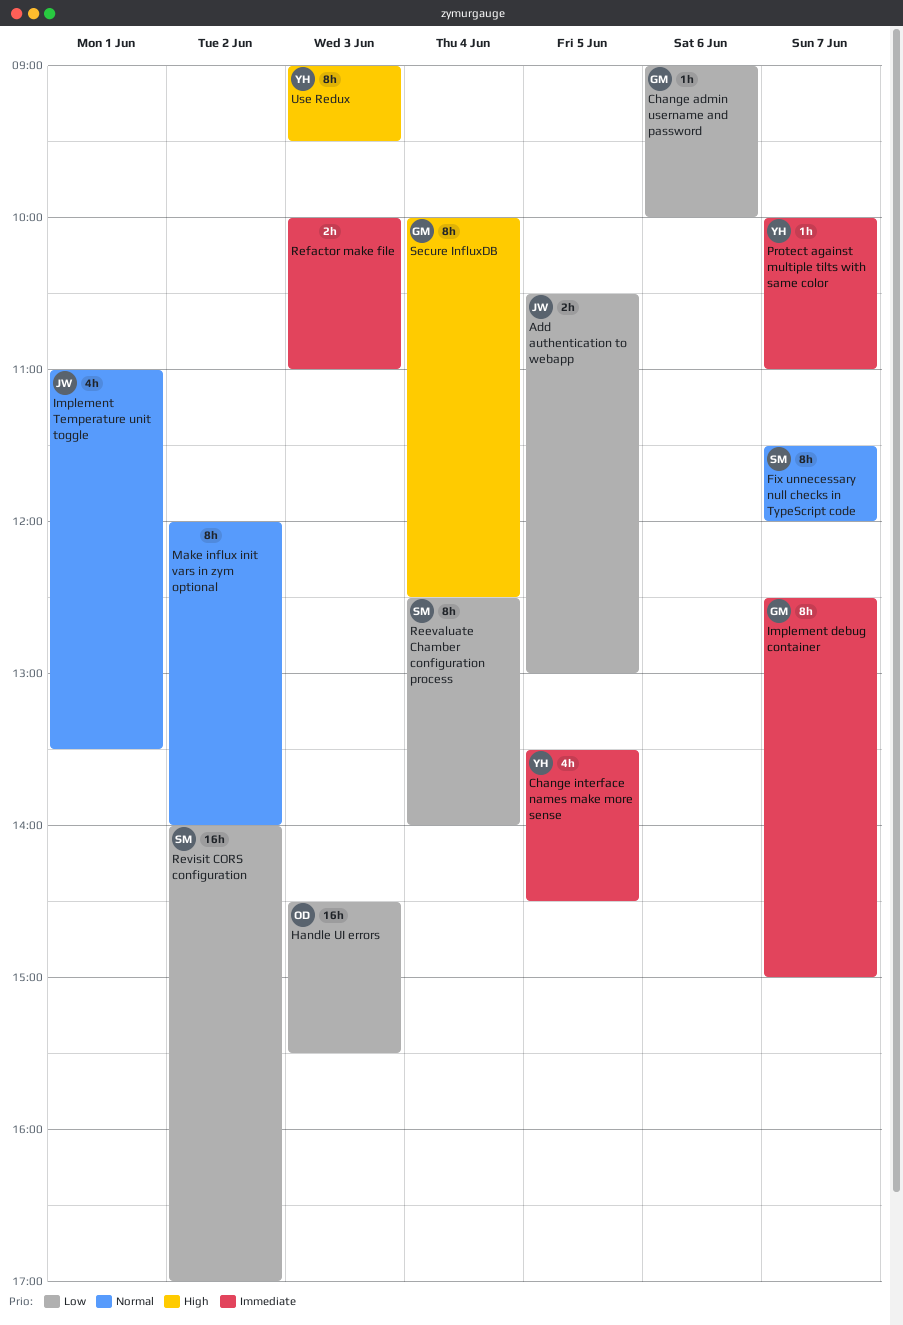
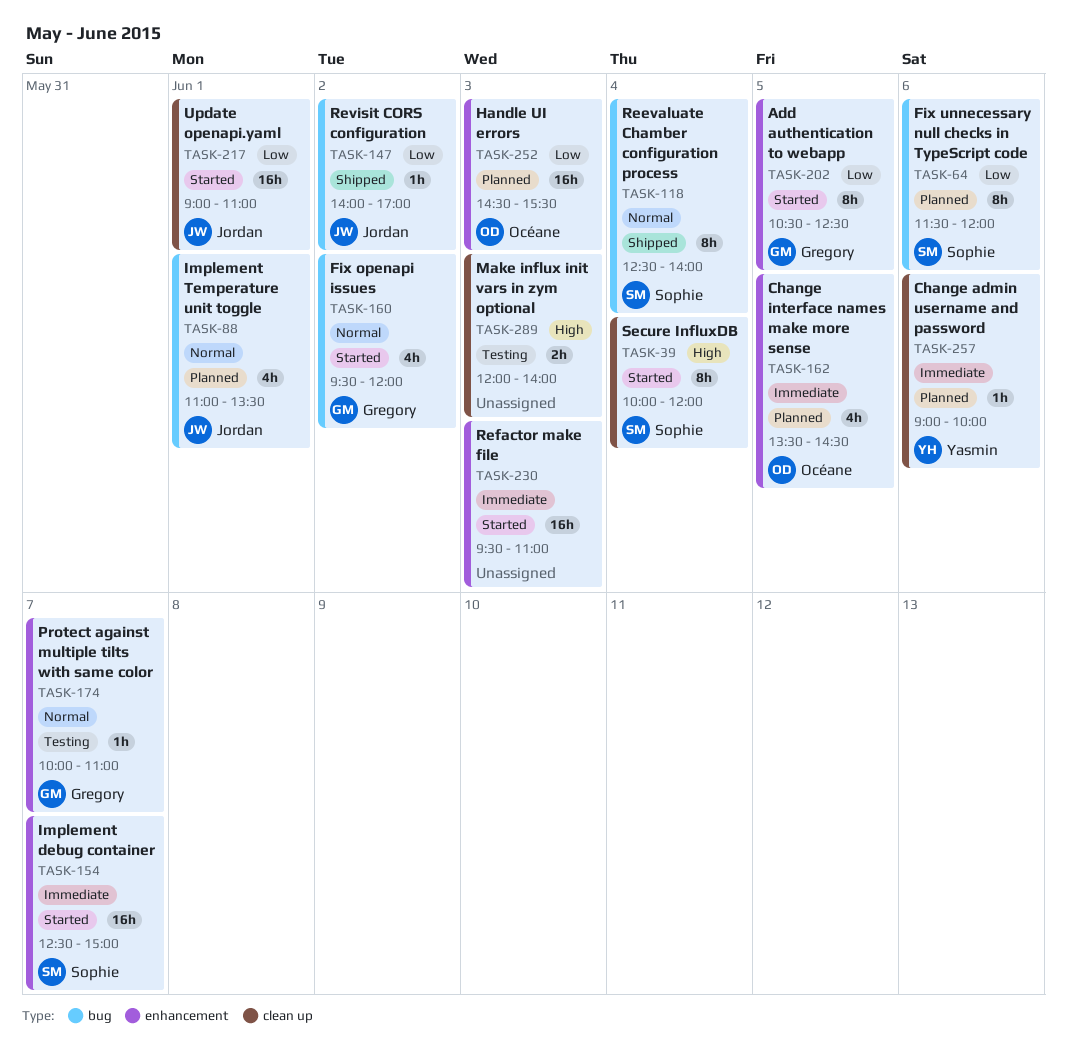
Add authentication to webapp, owner: Jordan -> Gregory
Add authentication to webapp, estimate: 2h -> 8h
Add authentication to webapp, ends: 13:00 -> 12:30
Change admin username and password, owner: Gregory -> Yasmin
Change admin username and password, priority: Low -> Immediate
Change interface names make more sense, owner: Yasmin -> Océane
Fix openapi issues: none -> present
Fix unnecessary null checks in TypeScript code, priority: Normal -> Low
Fix unnecessary null checks in TypeScript code, day: Jun 7 -> Jun 6
Implement debug container, owner: Gregory -> Sophie
Implement debug container, estimate: 8h -> 16h
Make influx init vars in zym optional, priority: Normal -> High
Make influx init vars in zym optional, estimate: 8h -> 2h
Make influx init vars in zym optional, day: Jun 2 -> Jun 3
Protect against multiple tilts with same color, owner: Yasmin -> Gregory
Protect against multiple tilts with same color, priority: Immediate -> Normal
Reevaluate Chamber configuration process, priority: Low -> Normal
Refactor make file, estimate: 2h -> 16h
Refactor make file, begins: 10:00 -> 09:30
Revisit CORS configuration, owner: Sophie -> Jordan
Revisit CORS configuration, estimate: 16h -> 1h
Secure InfluxDB, owner: Gregory -> Sophie
Secure InfluxDB, ends: 12:30 -> 12:00
Update openapi.yaml: none -> present
Use Redux: present -> none

